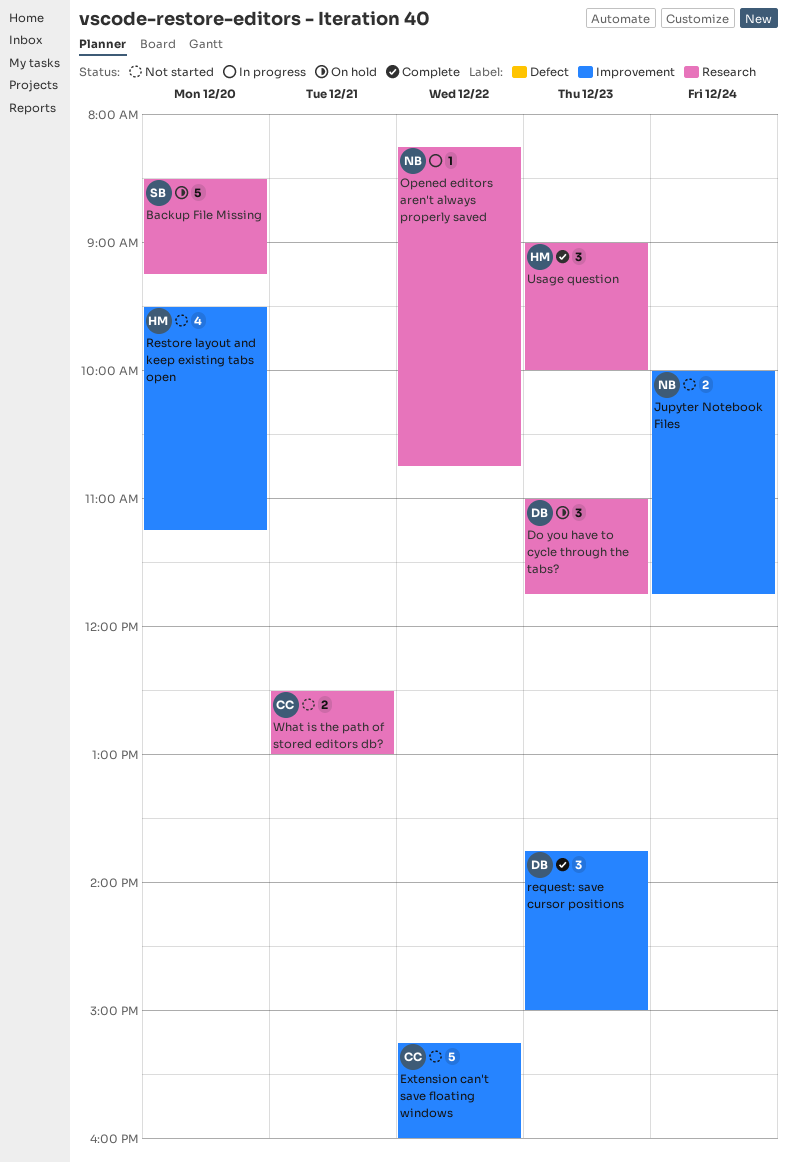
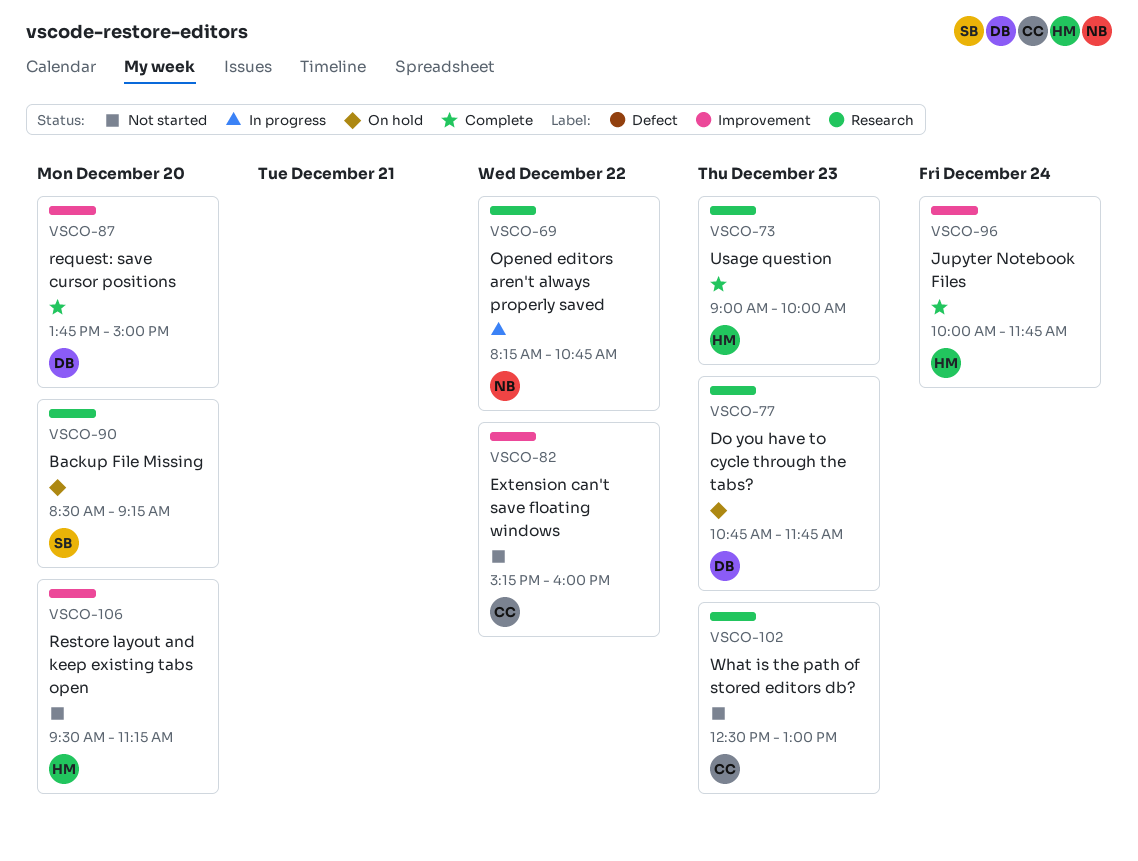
Do you have to cycle through the tabs?, begins: 11:00 -> 10:45
Jupyter Notebook Files, status: Not started -> Complete
Jupyter Notebook Files, owner: NB -> HM
request: save cursor positions, day: Dec 23 -> Dec 20
What is the path of stored editors db?, day: Dec 21 -> Dec 23

